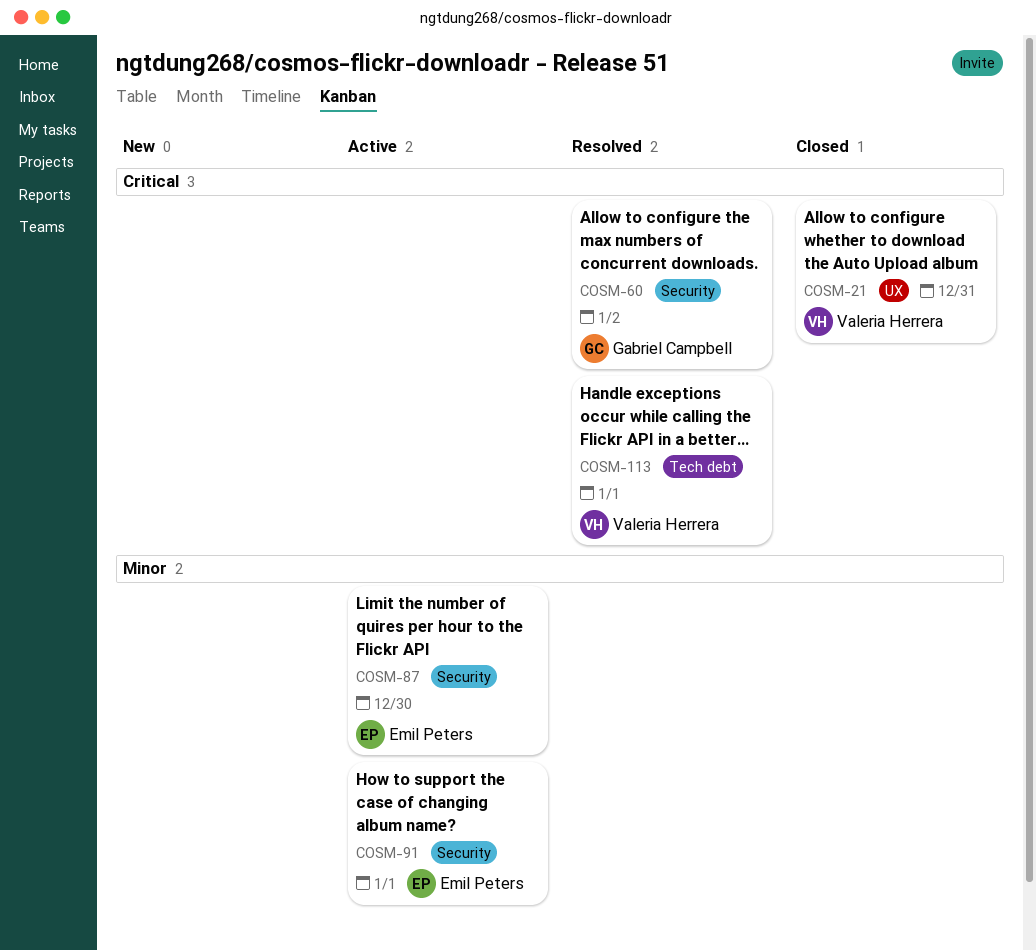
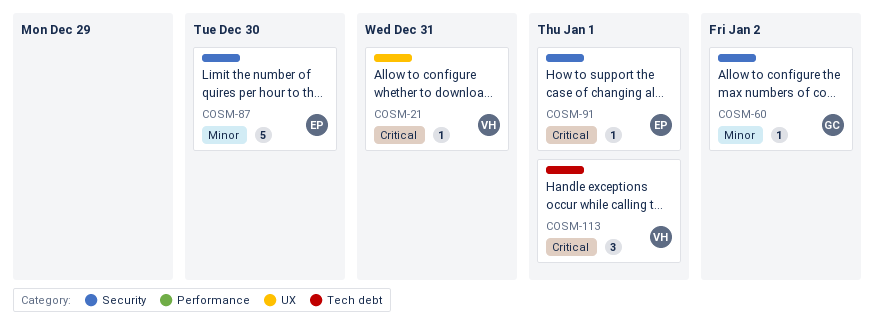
COSM-60, priority: Critical -> Minor
COSM-91, priority: Minor -> Critical

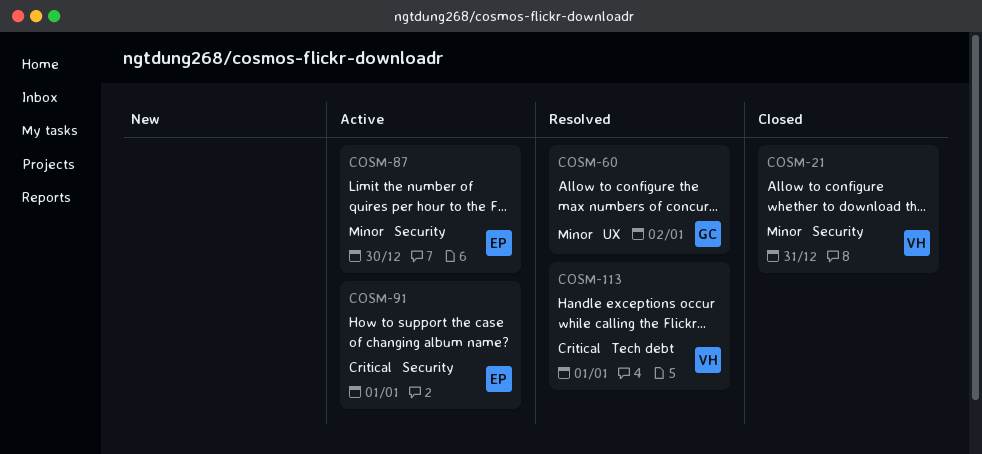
COSM-21, priority: Critical -> Minor
COSM-21, label: UX -> Security
COSM-60, label: Security -> UX

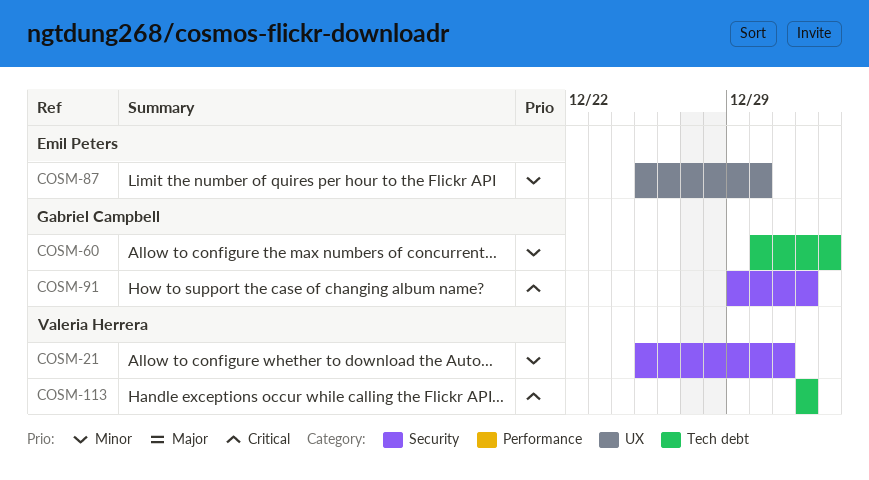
COSM-60, label: UX -> Tech debt
COSM-87, label: Security -> UX
COSM-91, owner: Emil Peters -> Gabriel Campbell

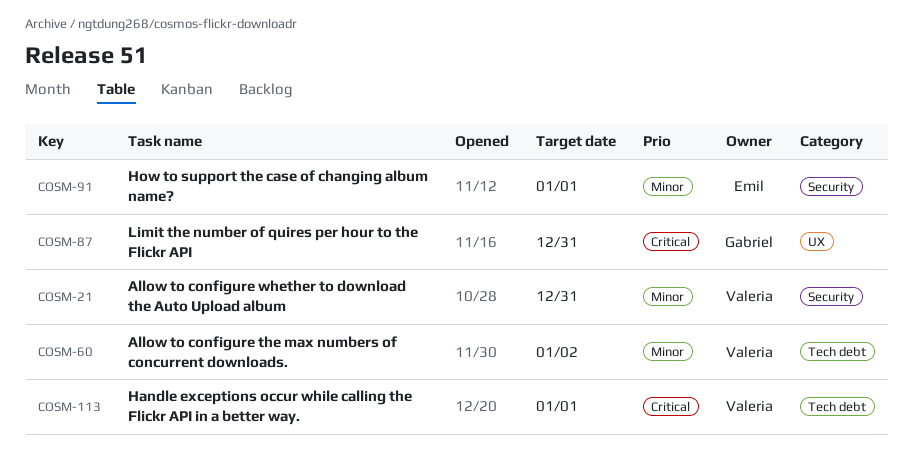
COSM-60, owner: Gabriel Campbell -> Valeria Herrera
COSM-87, owner: Emil Peters -> Gabriel Campbell
COSM-87, priority: Minor -> Critical
COSM-87, due: Dec 30 -> Dec 31
COSM-91, owner: Gabriel Campbell -> Emil Peters
COSM-91, priority: Critical -> Minor

